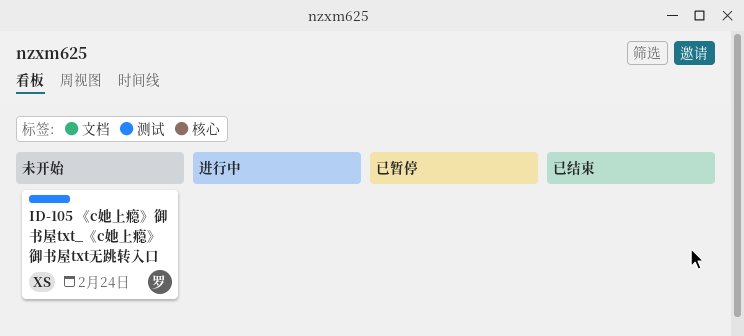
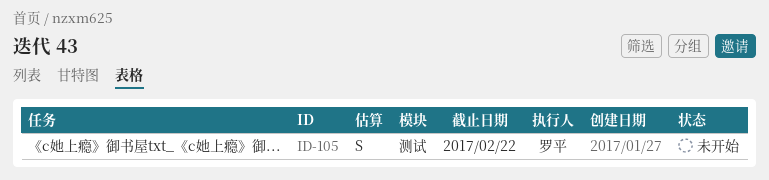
ID-105, estimate: XS -> S
ID-105, due: Feb 24 -> Feb 22

